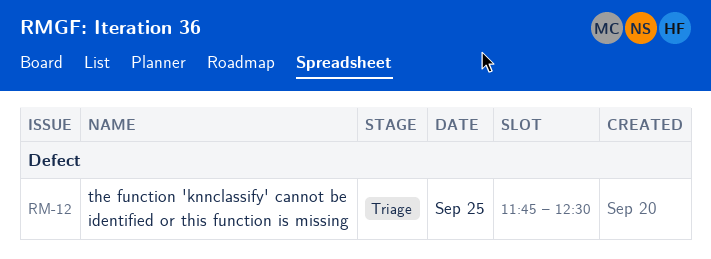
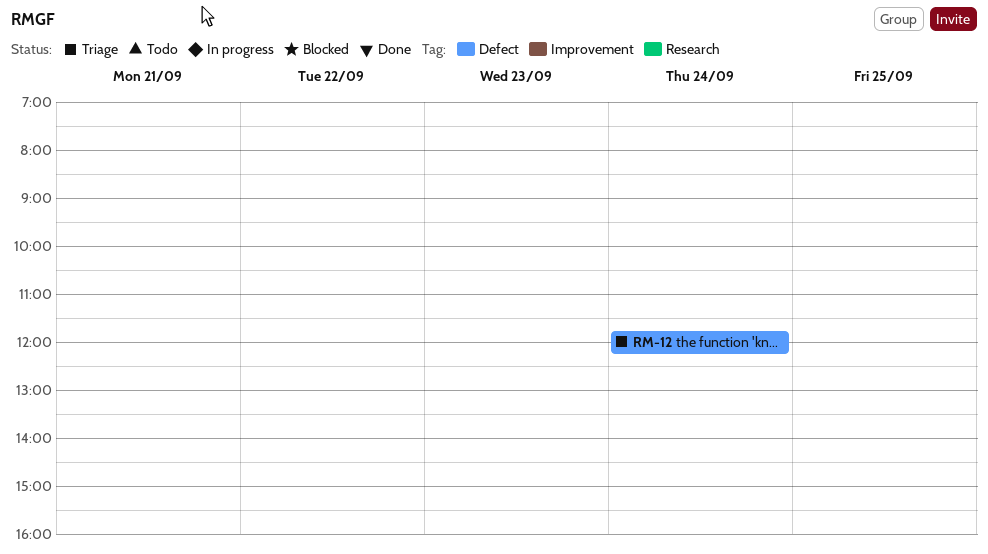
RM-12, day: Sep 25 -> Sep 24
RM-12, ends: 12:30 -> 12:15

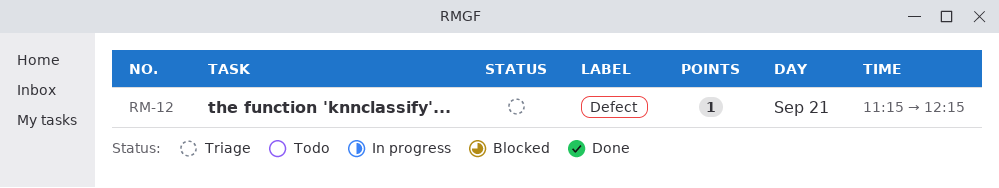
RM-12, day: Sep 24 -> Sep 21
RM-12, begins: 11:45 -> 11:15

